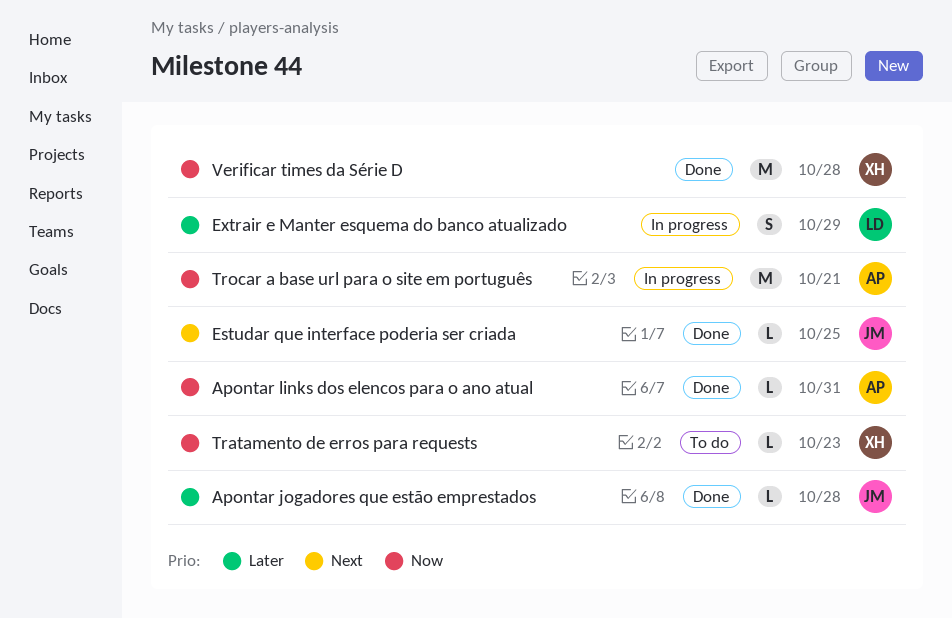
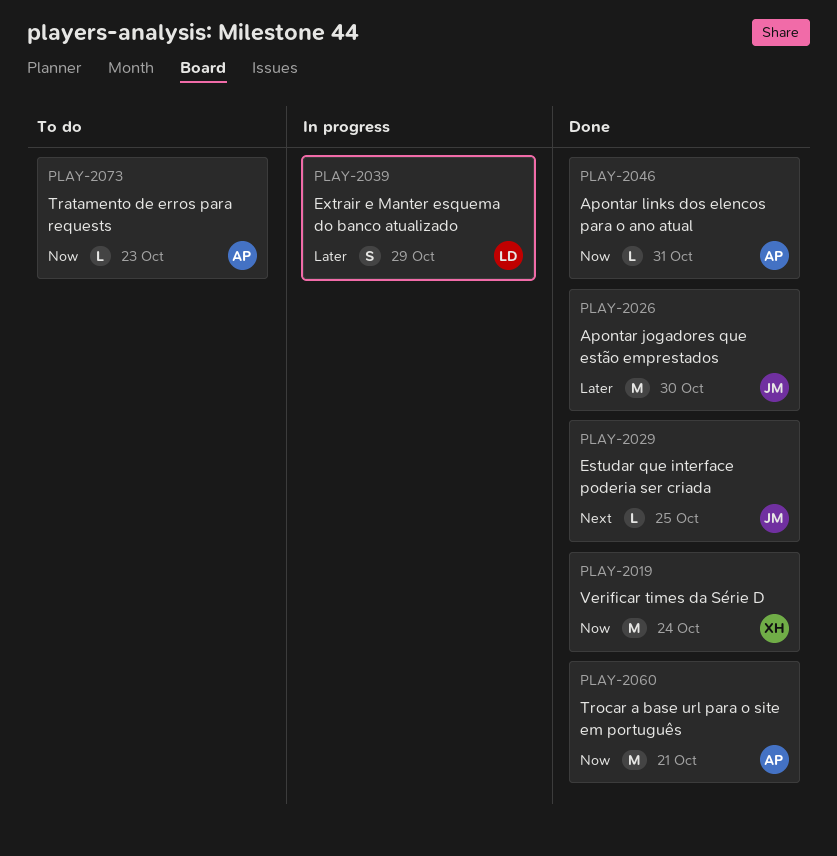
Apontar jogadores que estão emprestados, estimate: L -> M
Apontar jogadores que estão emprestados, due: Oct 28 -> Oct 30
Tratamento de erros para requests, owner: XH -> AP
Trocar a base url para o site em português, status: In progress -> Done
Verificar times da Série D, due: Oct 28 -> Oct 24

